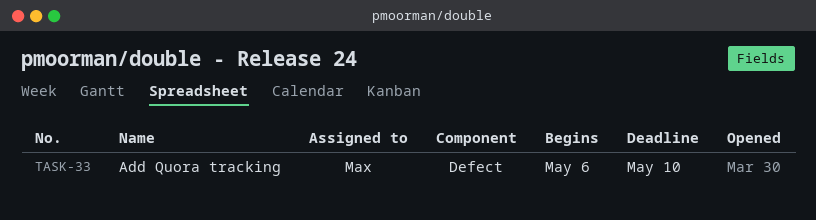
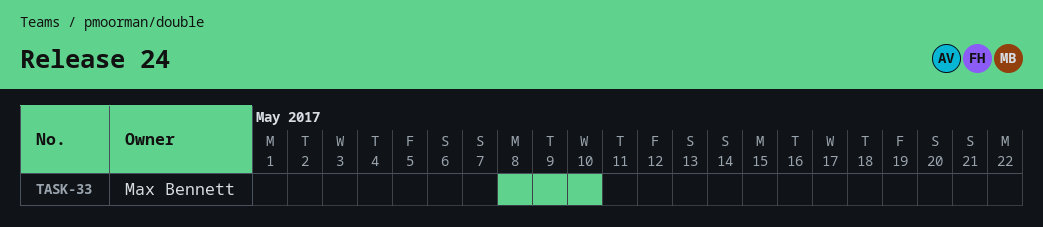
TASK-33, start: May 6 -> May 8

